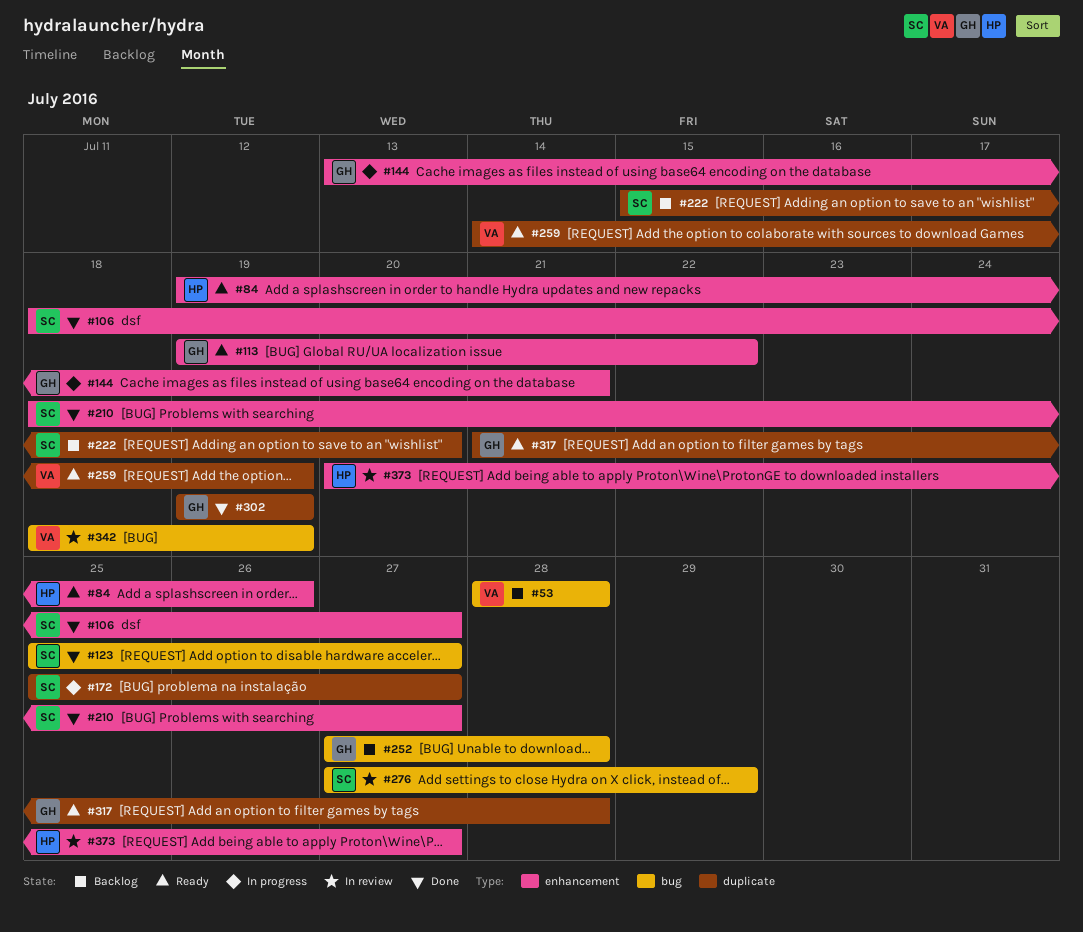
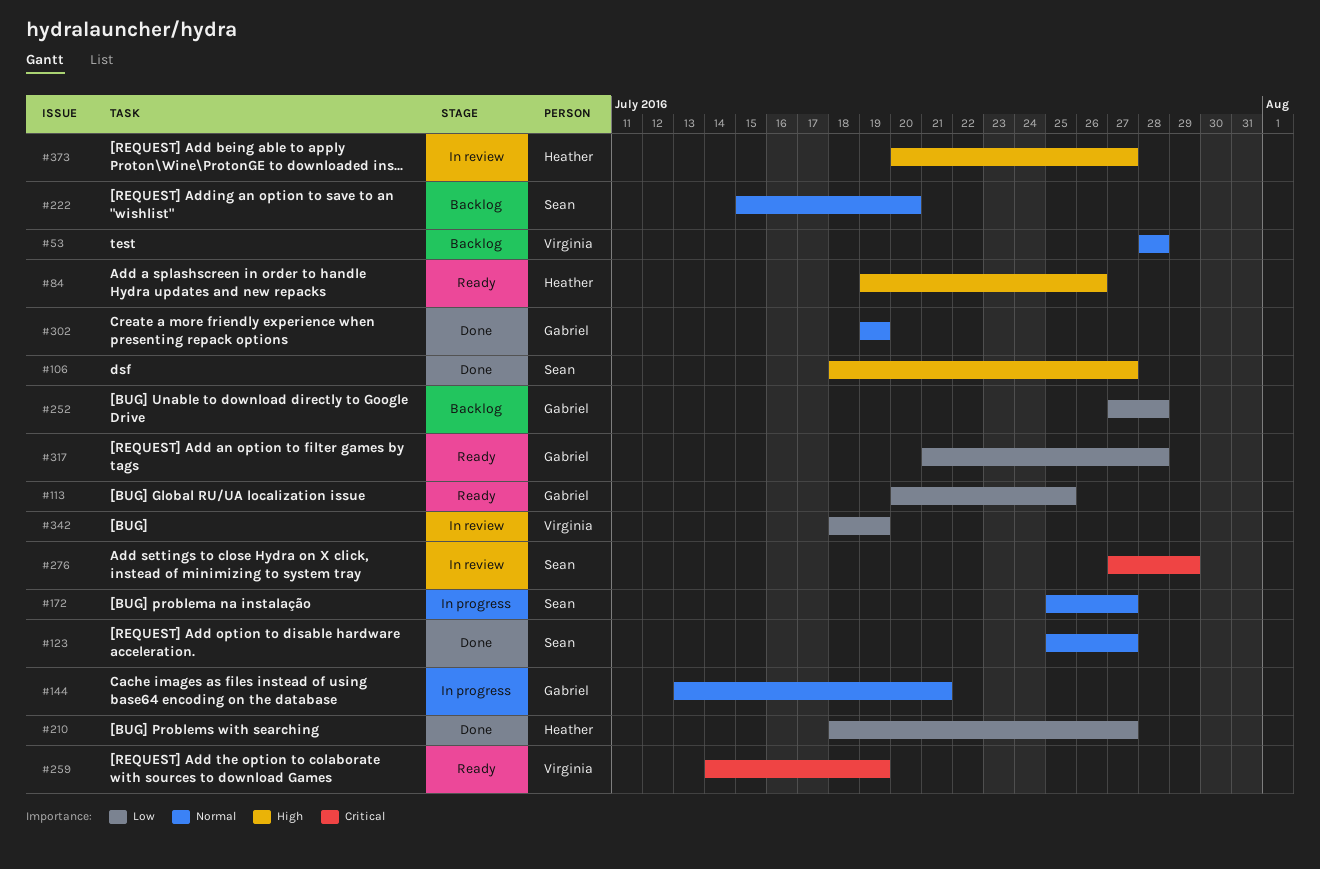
#113, start: Jul 19 -> Jul 20
#113, due: Jul 22 -> Jul 25
#210, owner: Sean -> Heather

